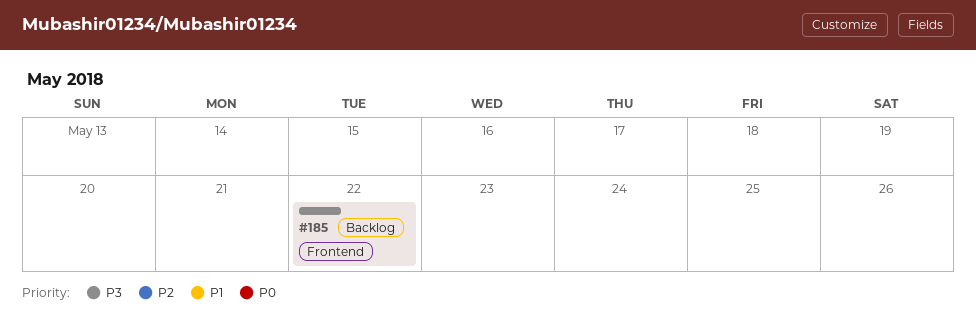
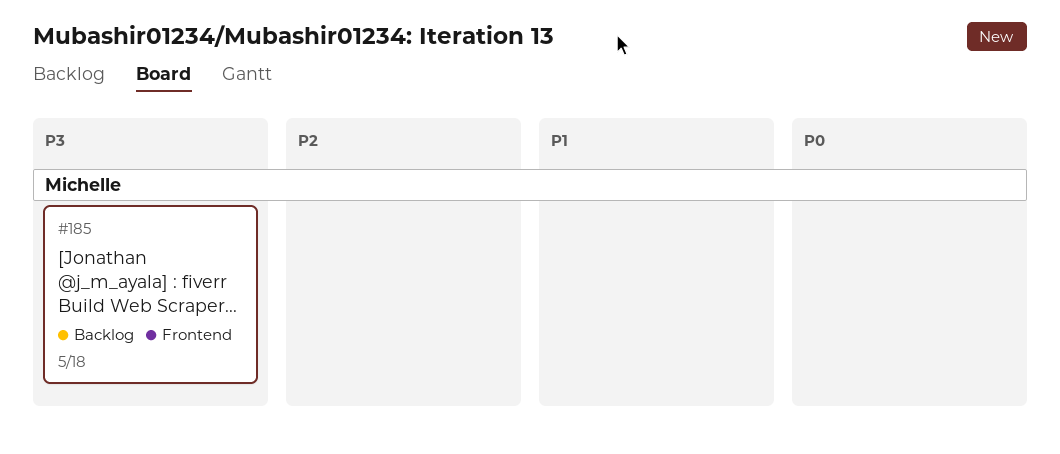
#185, due: May 22 -> May 18

